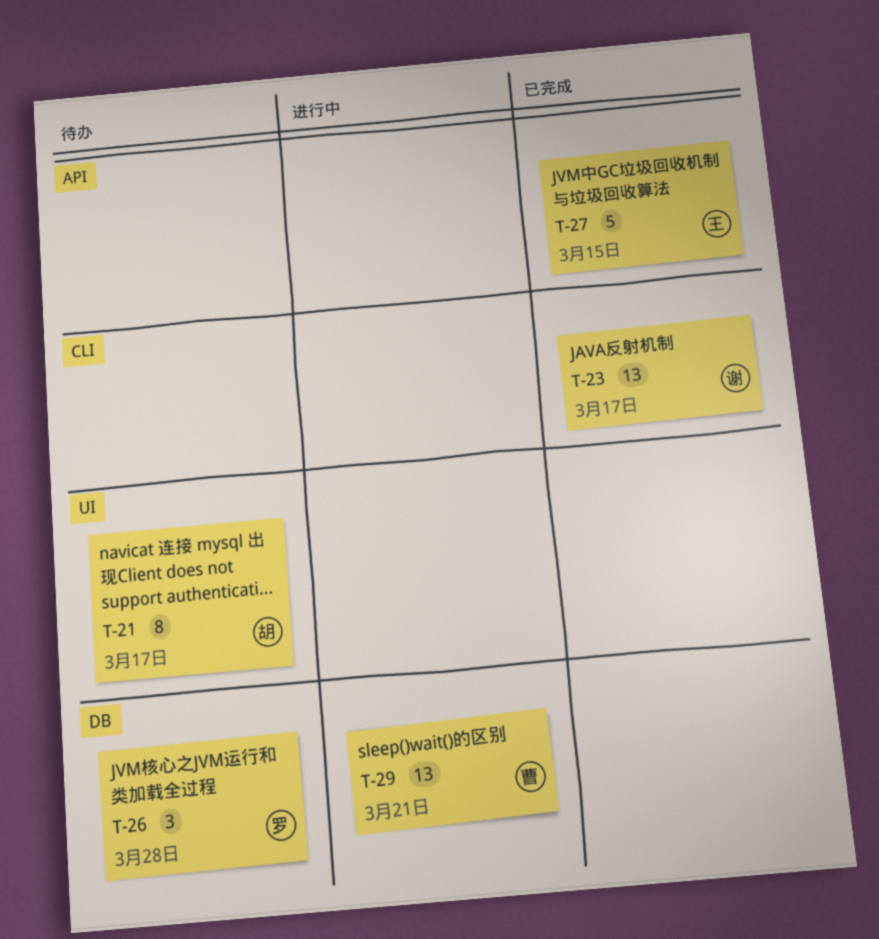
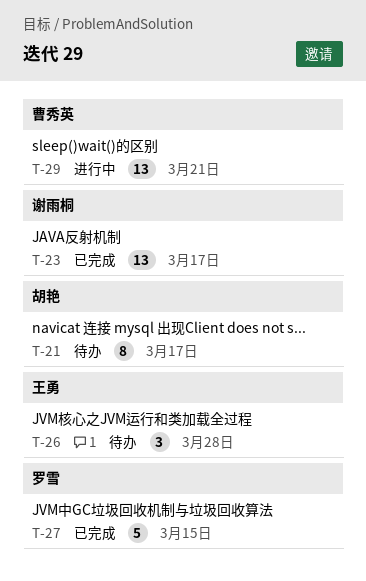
T-26, owner: 罗雪 -> 王勇
T-27, owner: 王勇 -> 罗雪

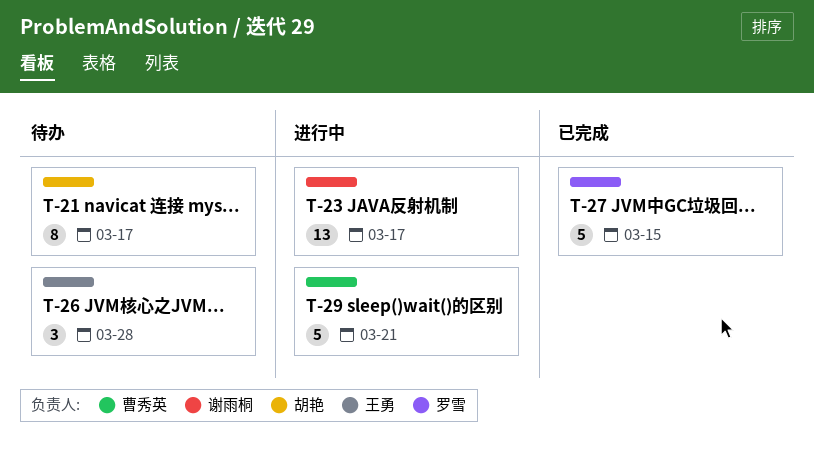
T-23, status: 已完成 -> 进行中
T-29, estimate: 13 -> 5

